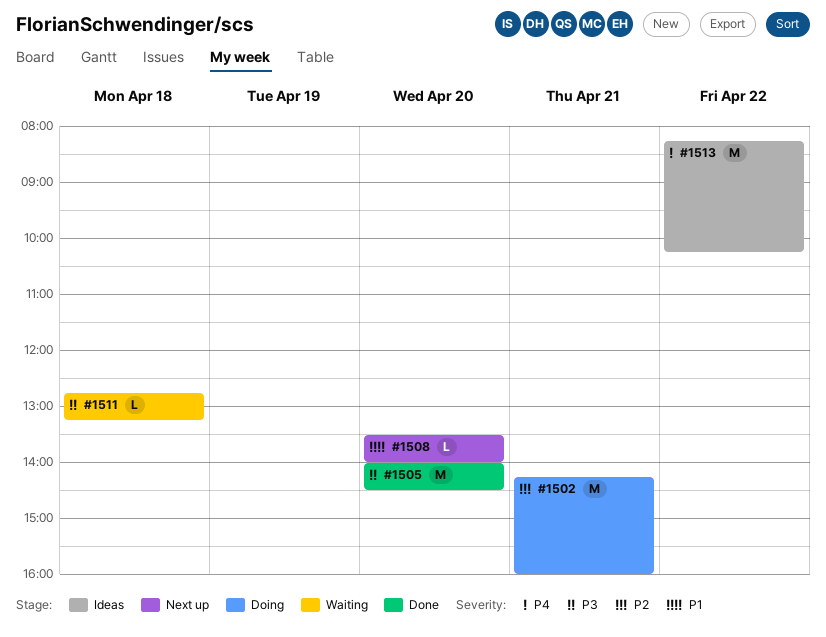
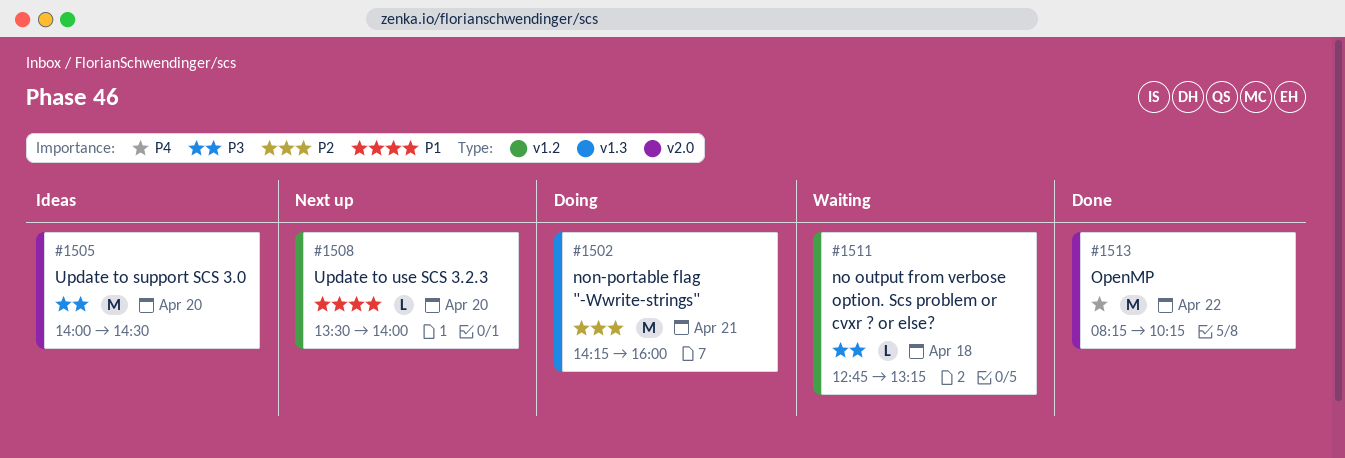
#1505, status: Done -> Ideas
#1513, status: Ideas -> Done

